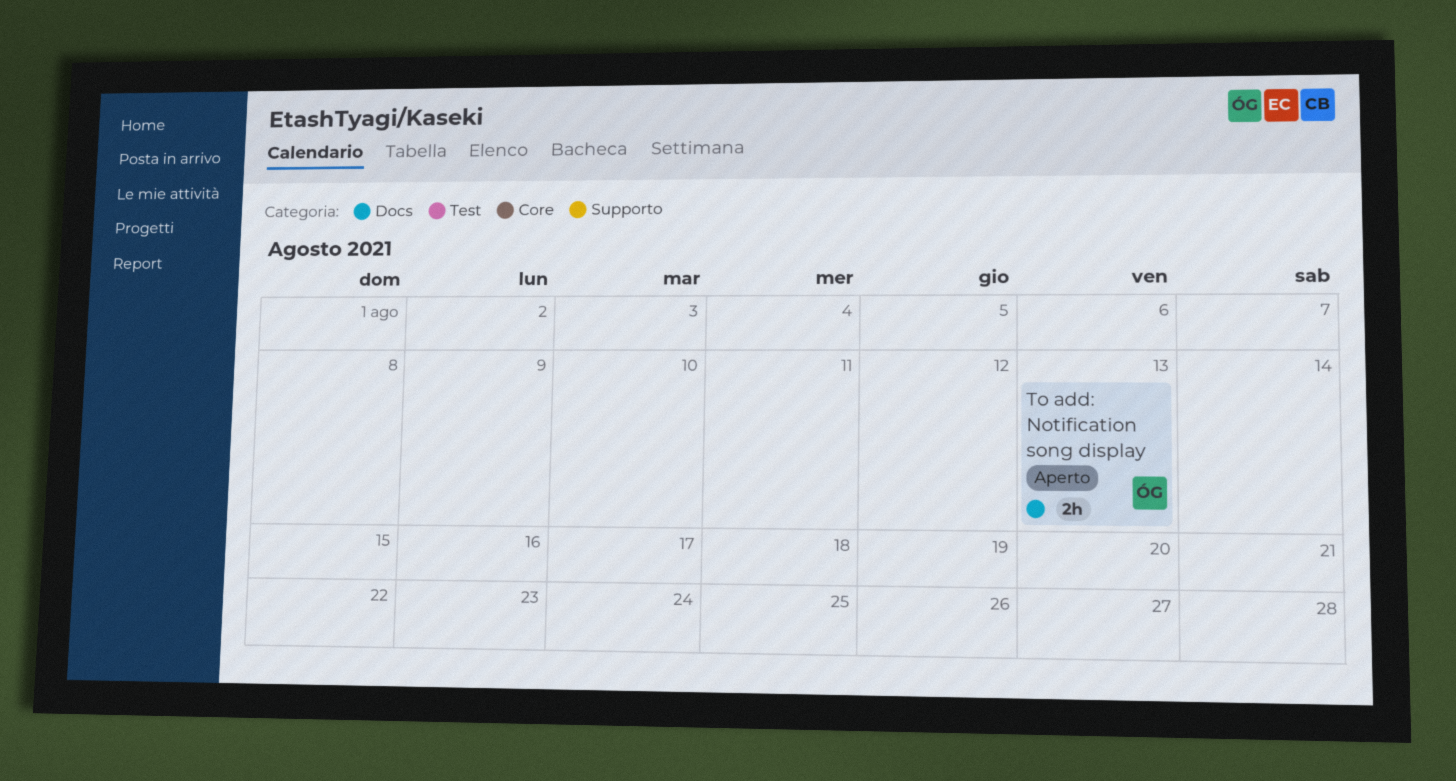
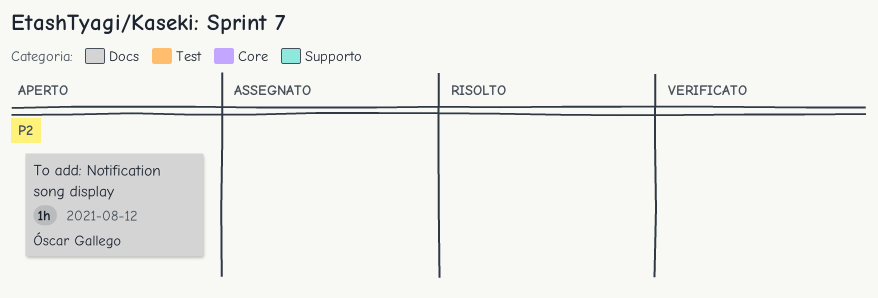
To add: Notification song display, estimate: 2h -> 1h
To add: Notification song display, due: Aug 13 -> Aug 12

